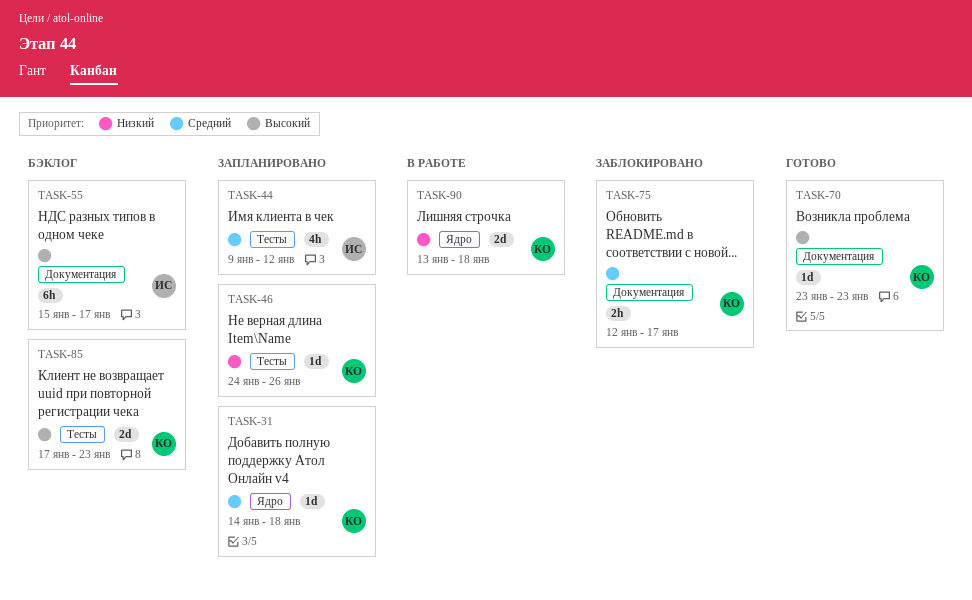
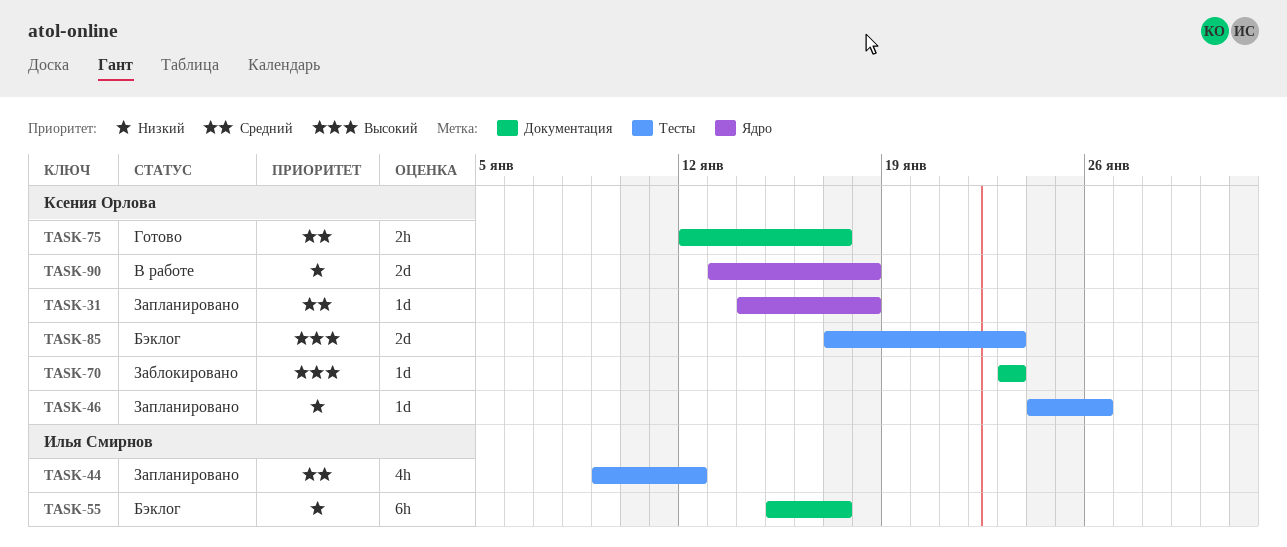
TASK-55, priority: Высокий -> Низкий
TASK-70, status: Готово -> Заблокировано
TASK-75, status: Заблокировано -> Готово

